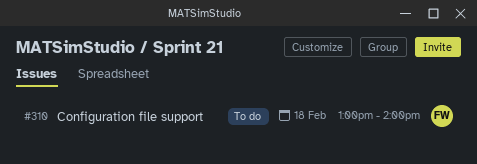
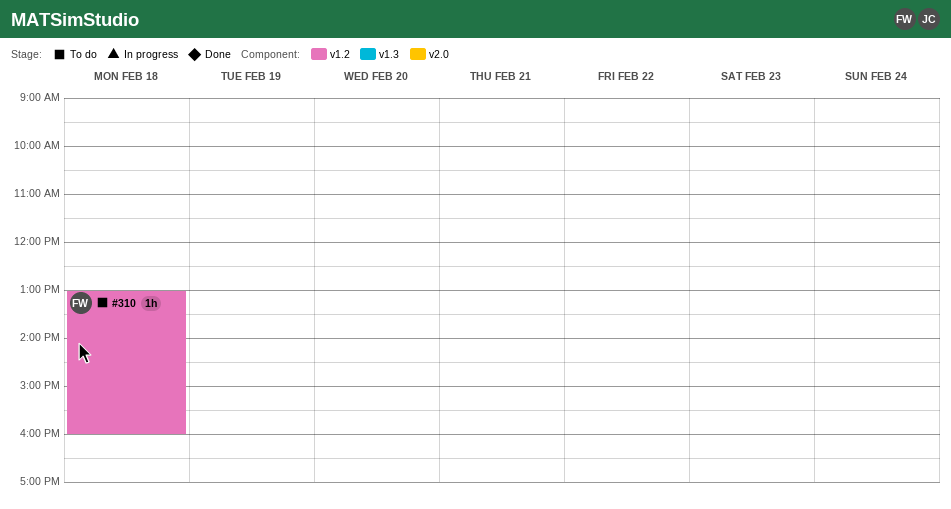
#310, ends: 14:00 -> 16:00

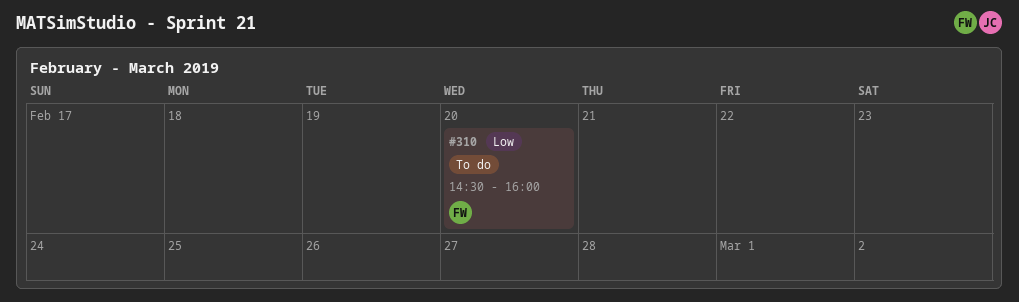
#310, day: Feb 18 -> Feb 20
#310, begins: 13:00 -> 14:30

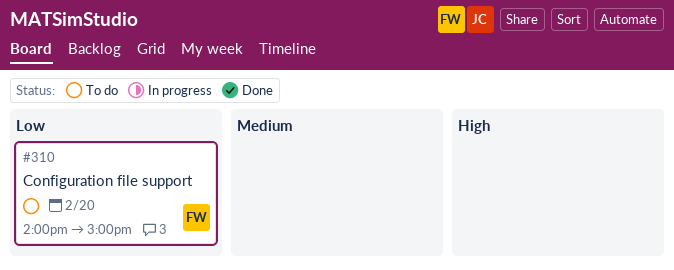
#310, begins: 14:30 -> 14:00
#310, ends: 16:00 -> 15:00

